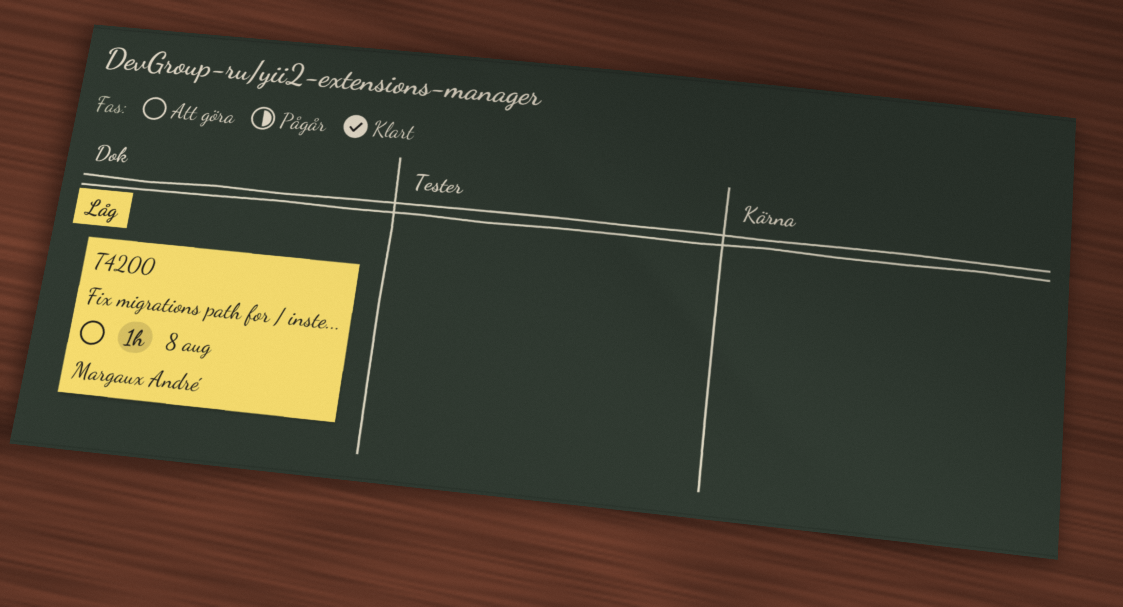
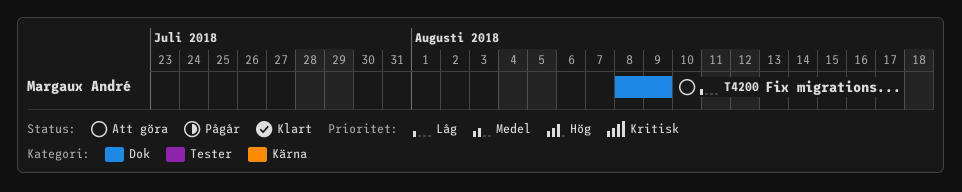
T4200, due: Aug 8 -> Aug 9

